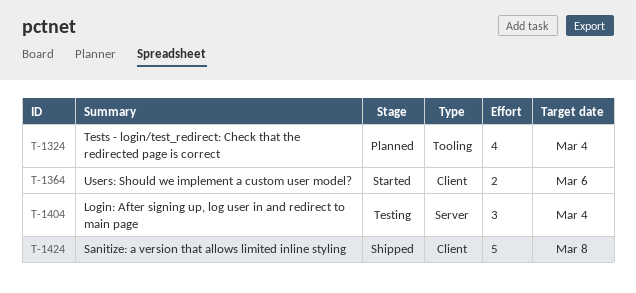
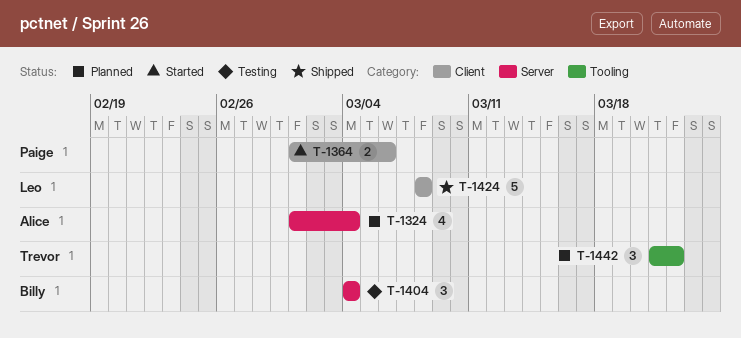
T-1324, label: Tooling -> Server
T-1442: none -> present

